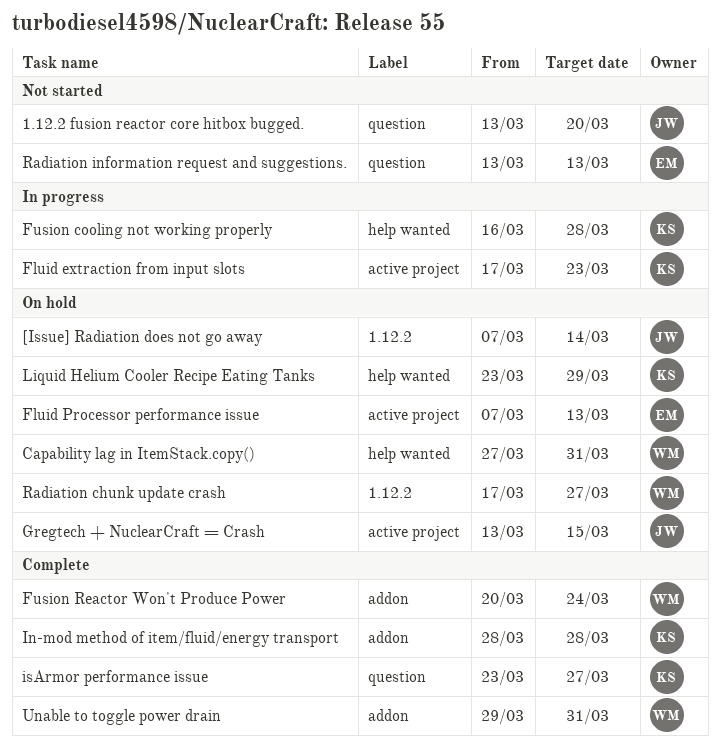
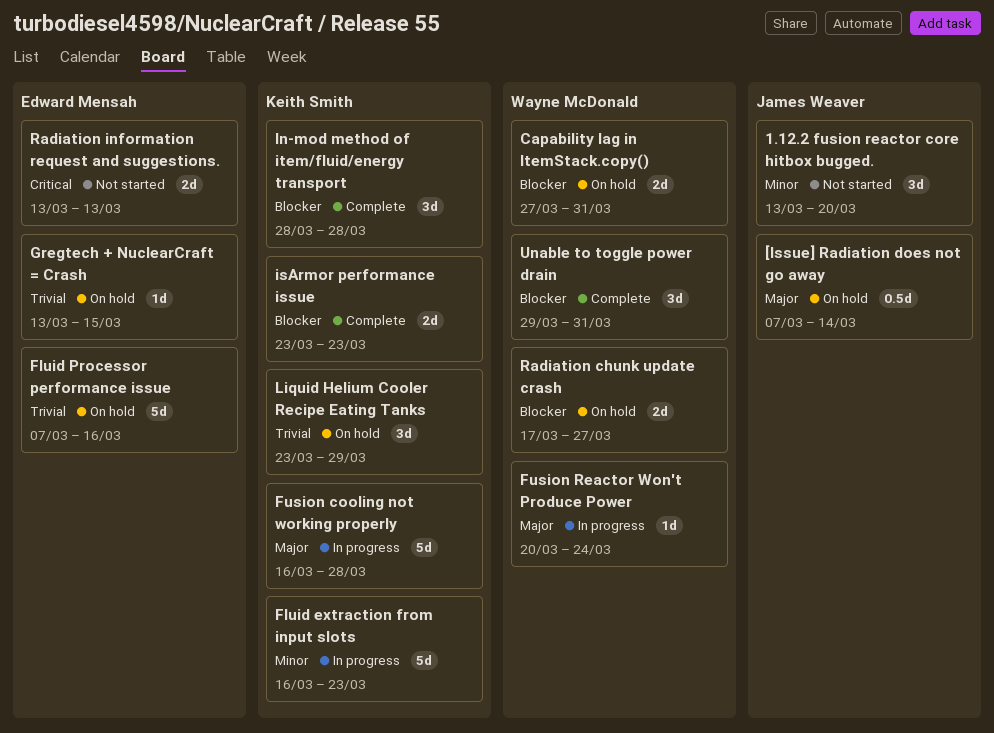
Fluid extraction from input slots, start: Mar 17 -> Mar 16
Fluid Processor performance issue, due: Mar 13 -> Mar 16
Fusion Reactor Won't Produce Power, status: Complete -> In progress
Gregtech + NuclearCraft = Crash, owner: James Weaver -> Edward Mensah
isArmor performance issue, due: Mar 27 -> Mar 23

